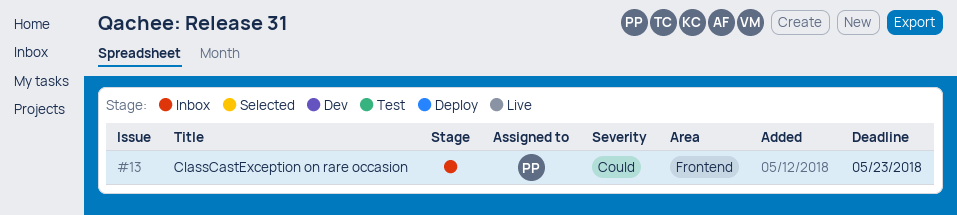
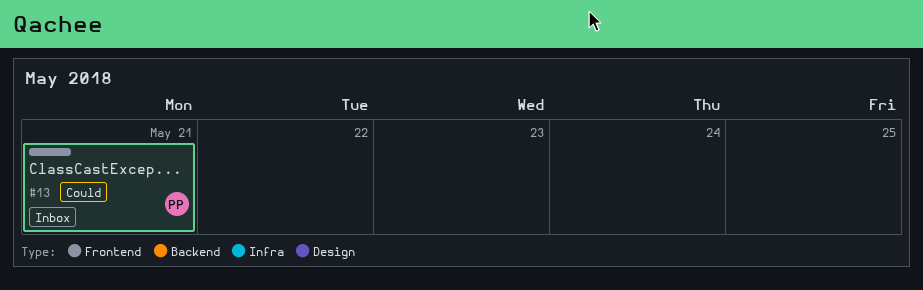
#13, due: May 23 -> May 21

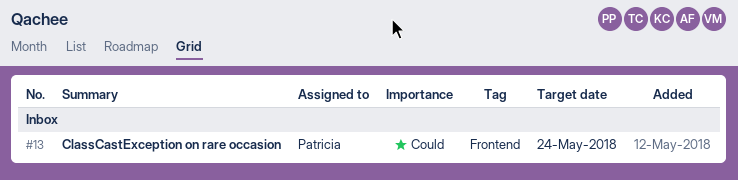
#13, due: May 21 -> May 24

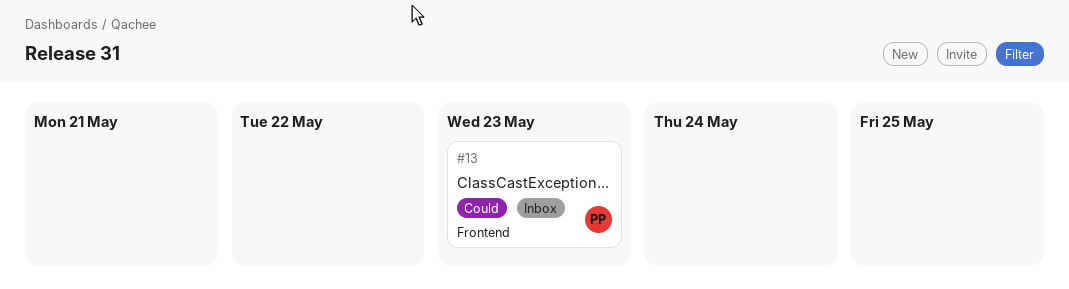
#13, due: May 24 -> May 23

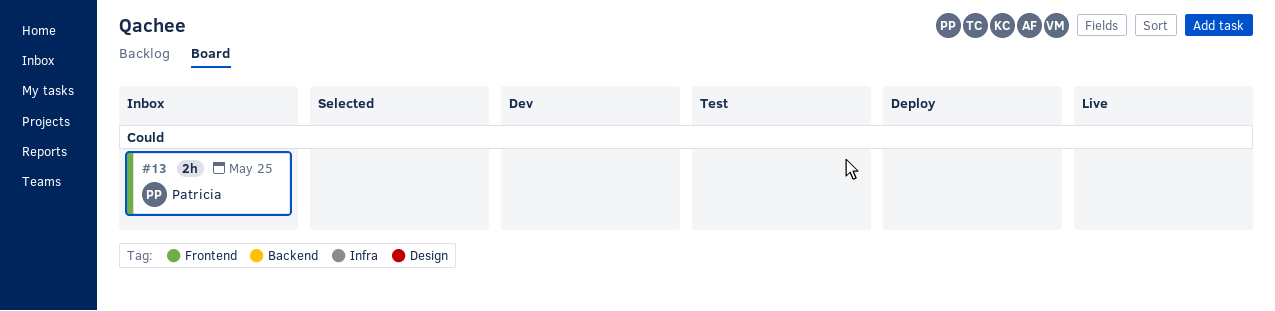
#13, due: May 23 -> May 25

